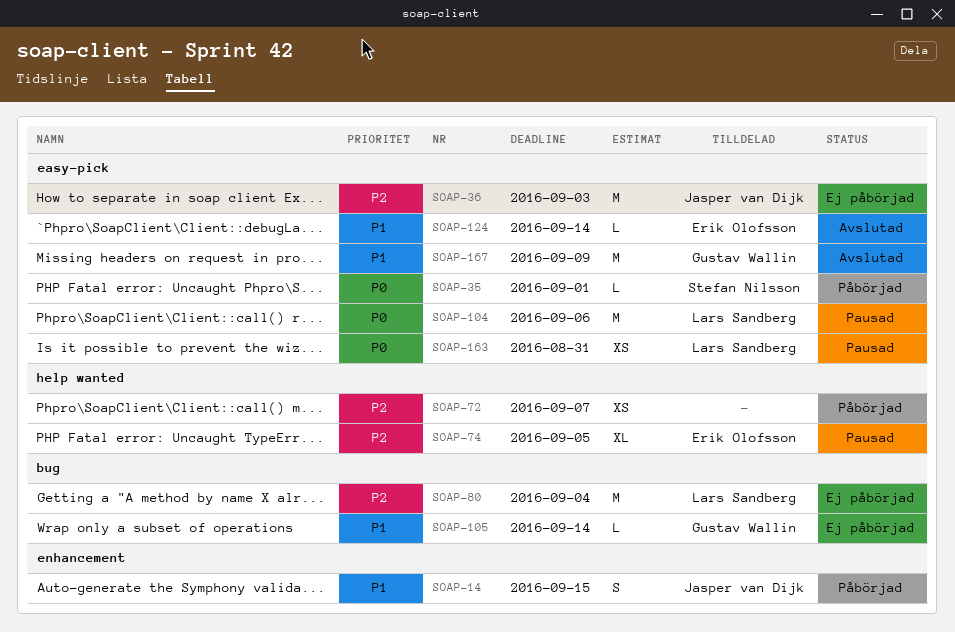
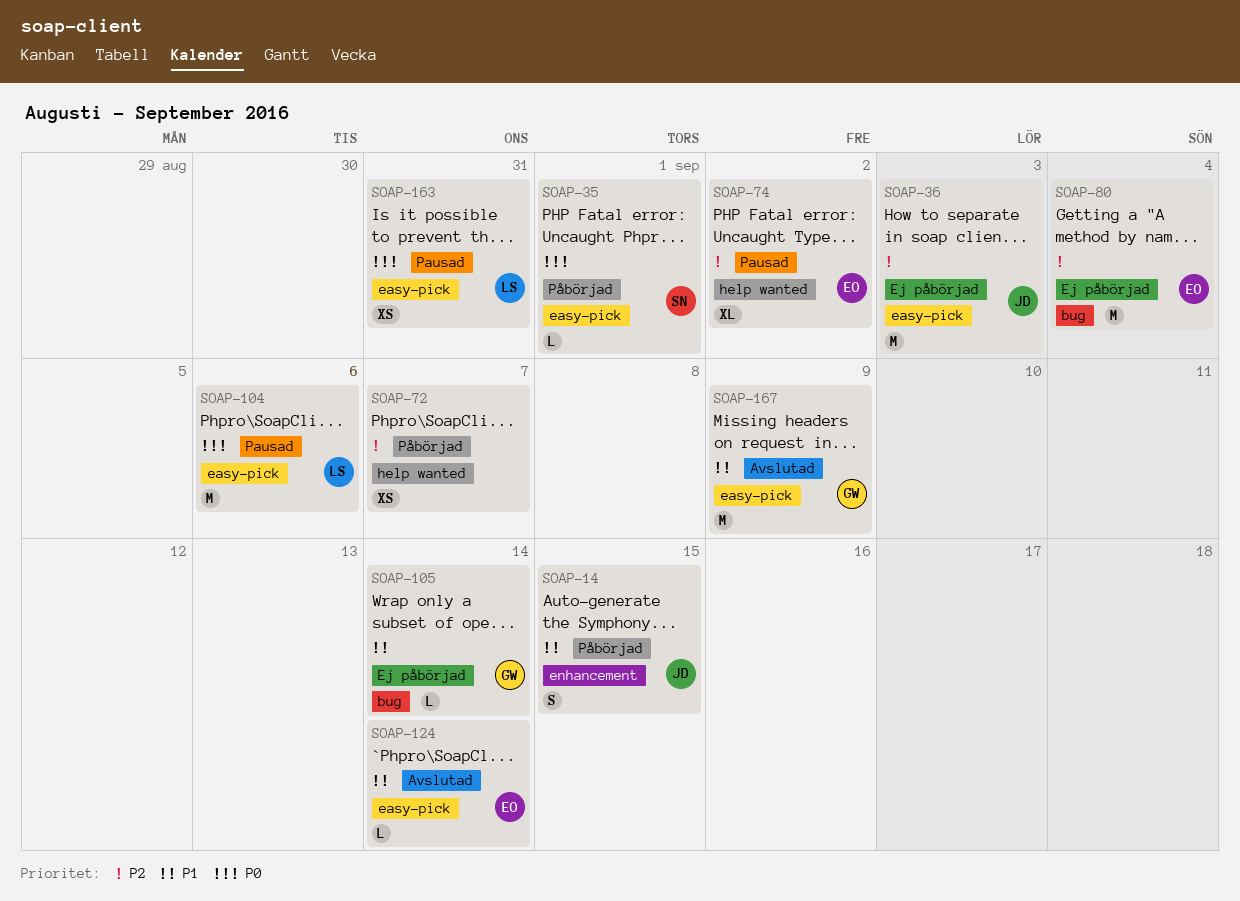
SOAP-74, due: Sep 5 -> Sep 2
SOAP-80, owner: Lars Sandberg -> Erik Olofsson

